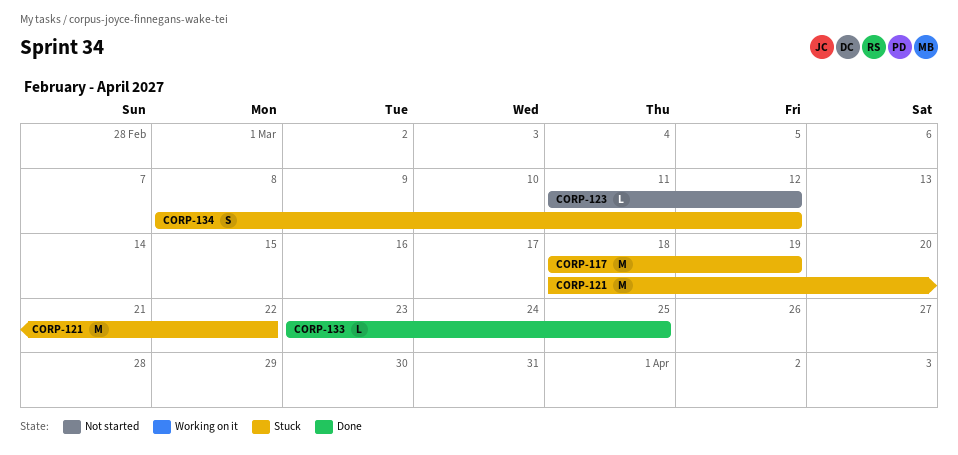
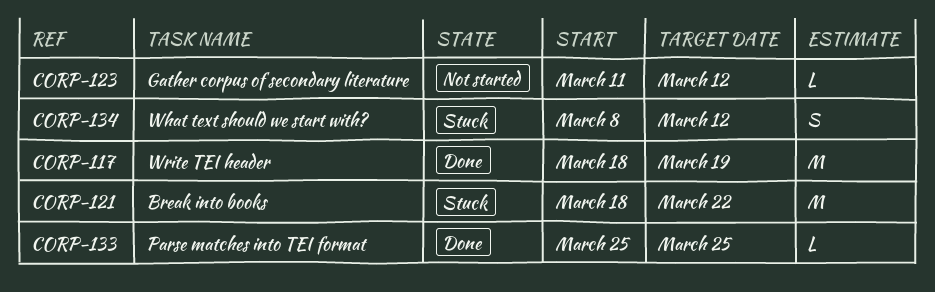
CORP-117, status: Stuck -> Done
CORP-133, start: Mar 23 -> Mar 25

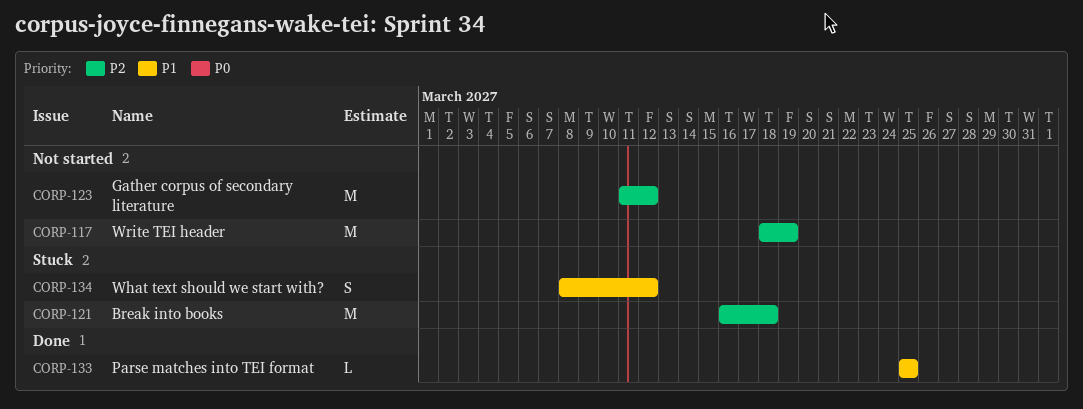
CORP-117, status: Done -> Not started
CORP-121, start: Mar 18 -> Mar 16
CORP-121, due: Mar 22 -> Mar 18
CORP-123, estimate: L -> M

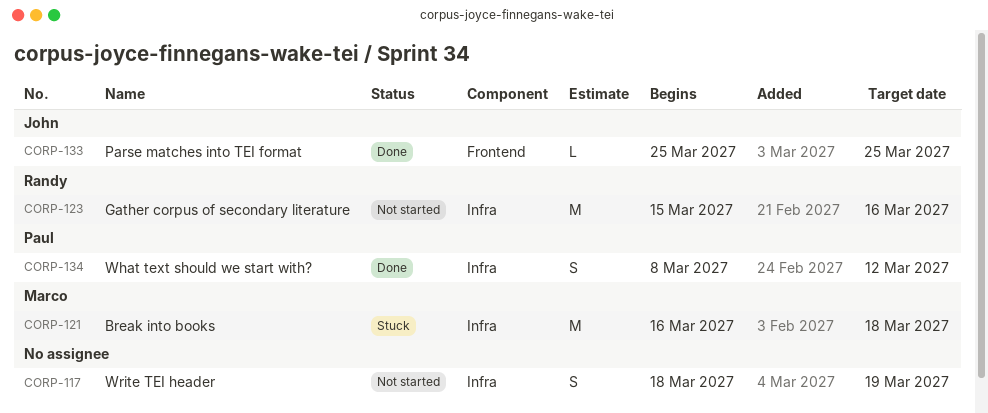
CORP-117, estimate: M -> S
CORP-123, start: Mar 11 -> Mar 15
CORP-123, due: Mar 12 -> Mar 16
CORP-134, status: Stuck -> Done

